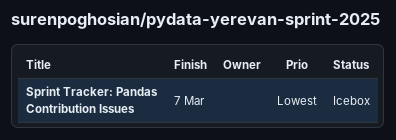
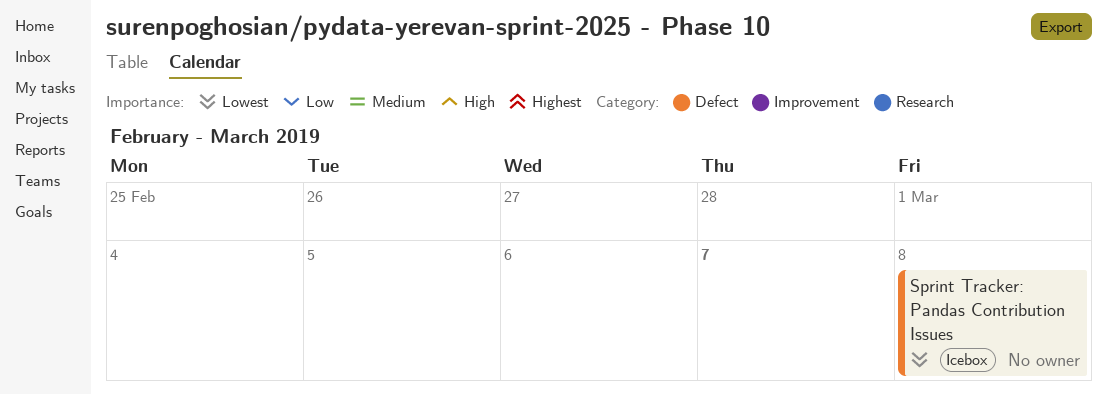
Sprint Tracker: Pandas Contribution Issues, due: Mar 7 -> Mar 8

